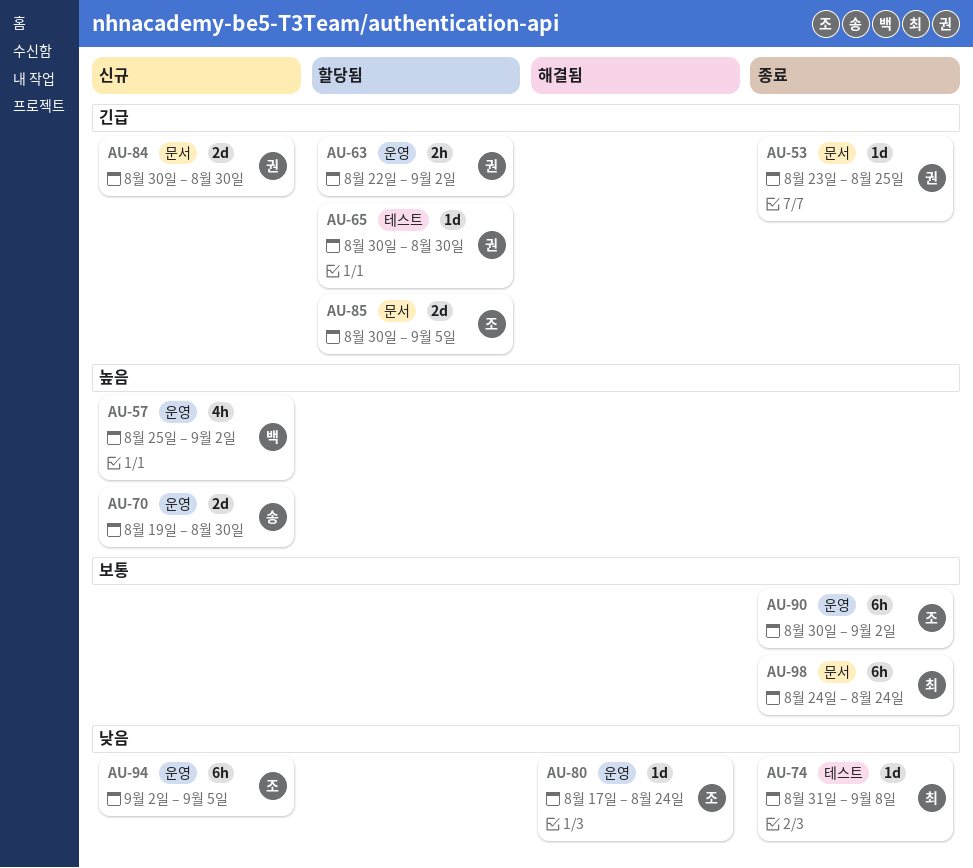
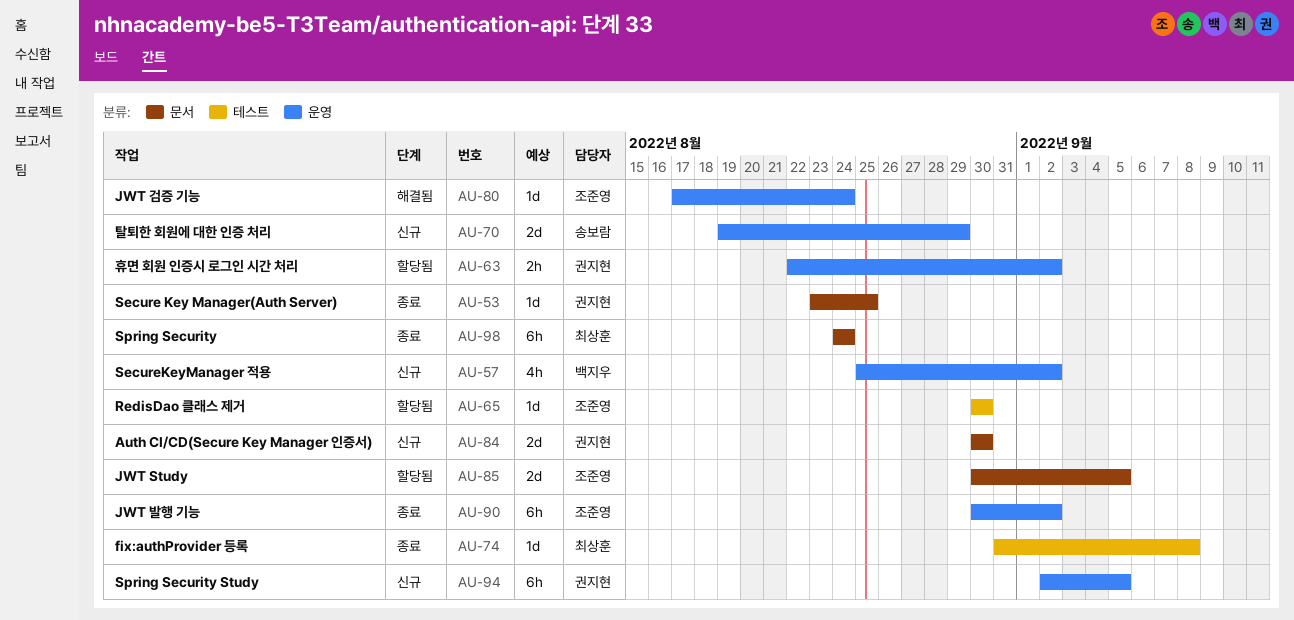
AU-65, owner: 권지현 -> 조준영
AU-70, due: Aug 30 -> Aug 29
AU-94, owner: 조준영 -> 권지현

